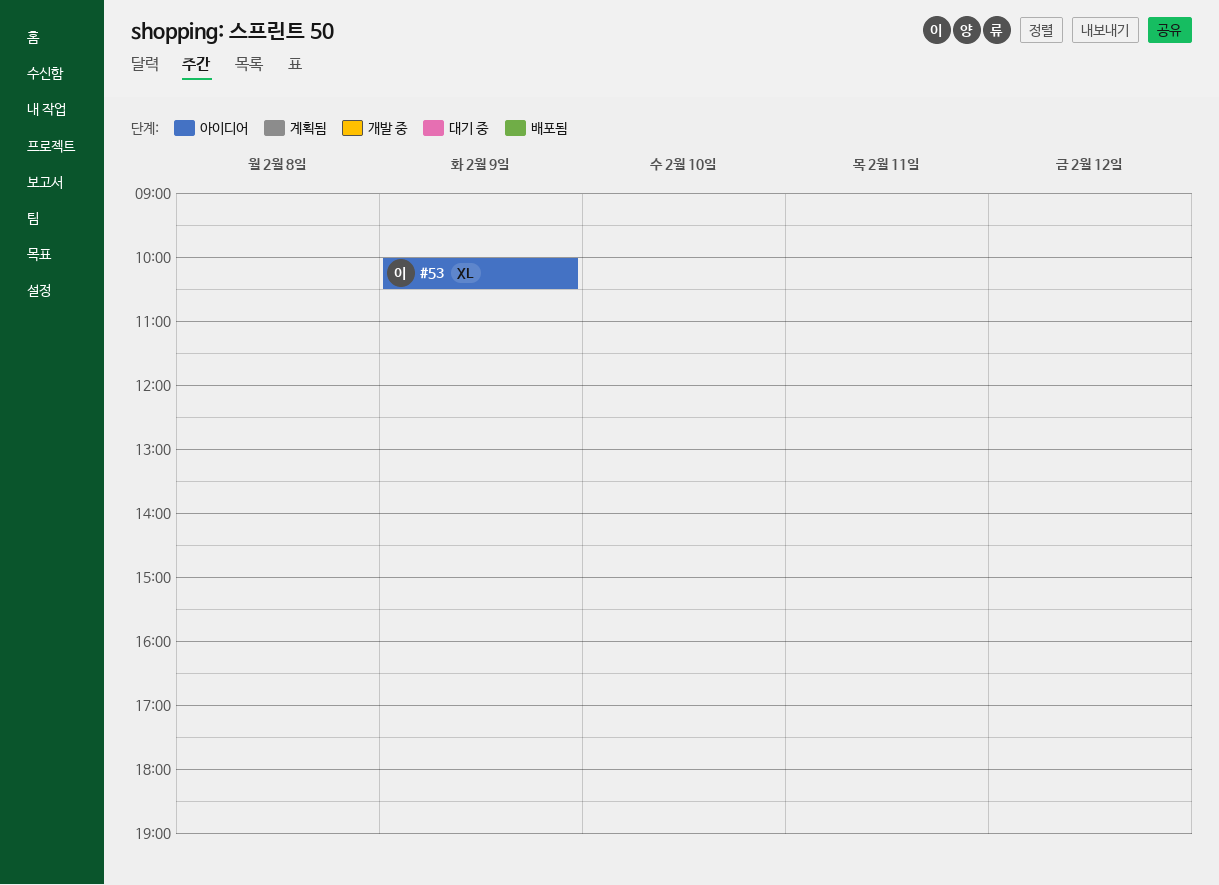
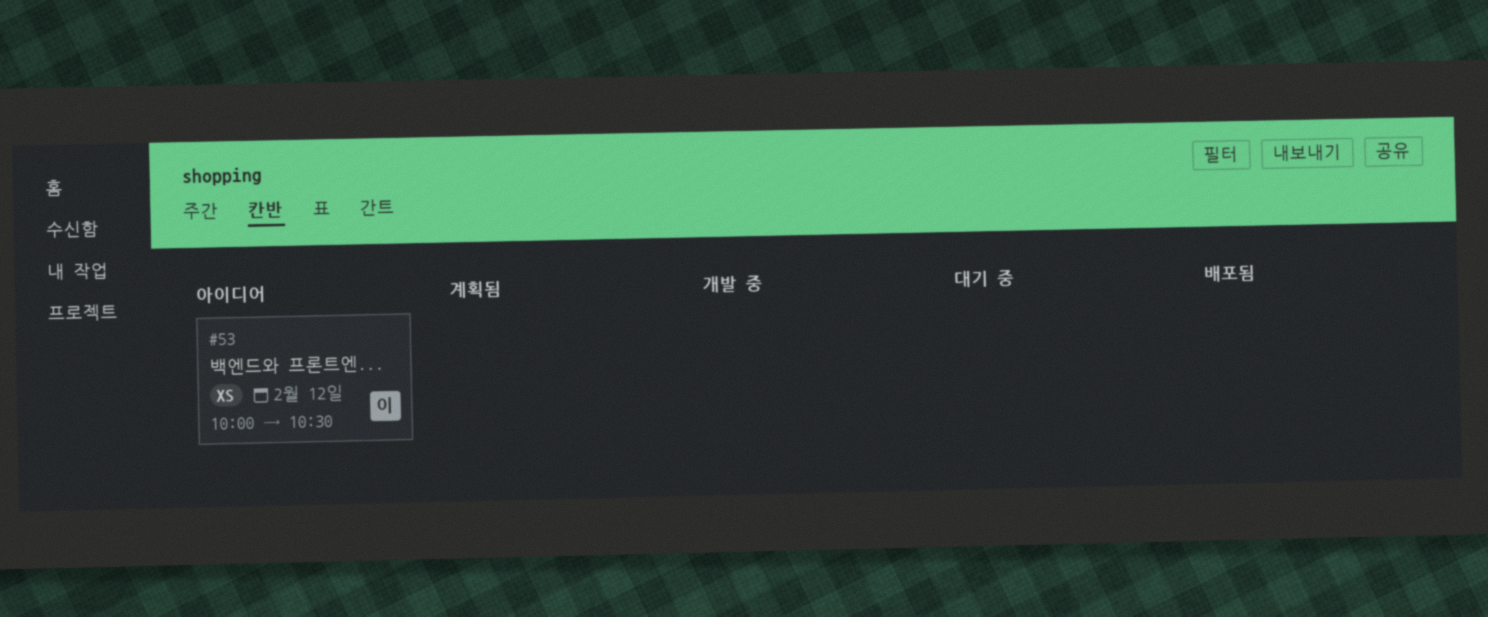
#53, estimate: XL -> XS
#53, day: Feb 9 -> Feb 12

